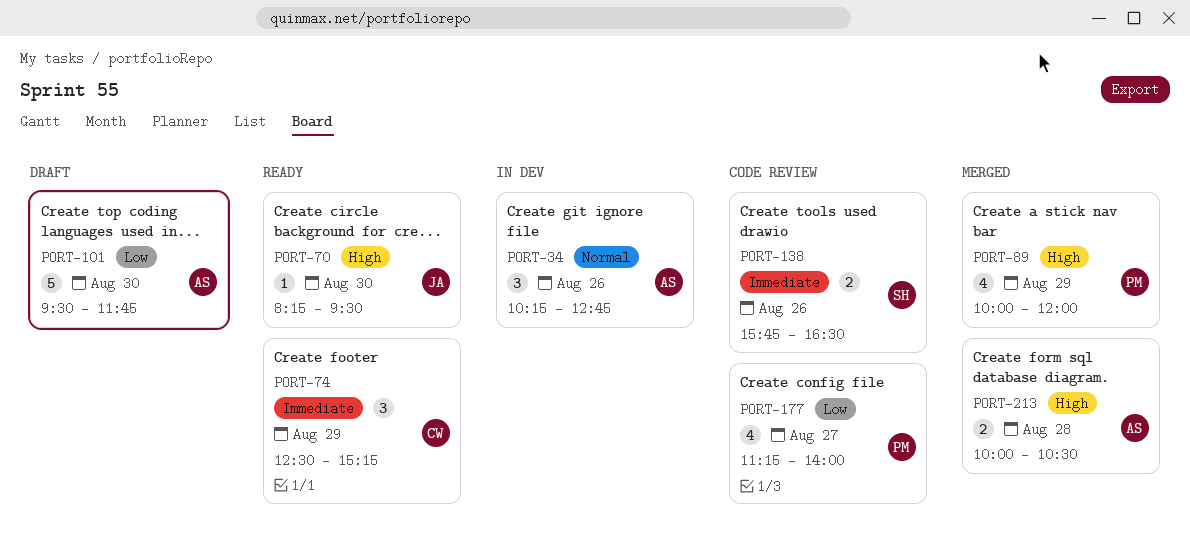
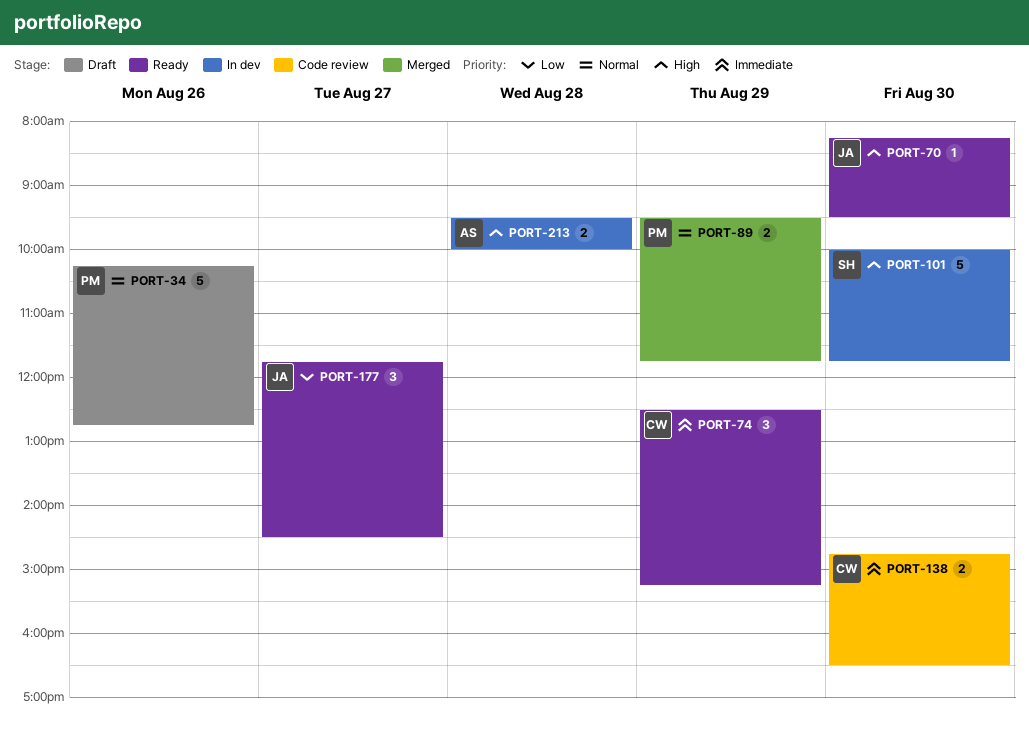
PORT-34, status: In dev -> Draft
PORT-34, owner: AS -> PM
PORT-34, estimate: 3 -> 5
PORT-89, priority: High -> Normal
PORT-89, estimate: 4 -> 2
PORT-89, begins: 10:00 -> 09:30
PORT-89, ends: 12:00 -> 11:45
PORT-101, status: Draft -> In dev
PORT-101, owner: AS -> SH
PORT-101, priority: Low -> High
PORT-101, begins: 09:30 -> 10:00
PORT-138, owner: SH -> CW
PORT-138, day: Aug 26 -> Aug 30
PORT-138, begins: 15:45 -> 14:45
PORT-177, status: Code review -> Ready
PORT-177, owner: PM -> JA
PORT-177, estimate: 4 -> 3
PORT-177, begins: 11:15 -> 11:45
PORT-177, ends: 14:00 -> 14:30
PORT-213, status: Merged -> In dev
PORT-213, begins: 10:00 -> 09:30
PORT-213, ends: 10:30 -> 10:00

